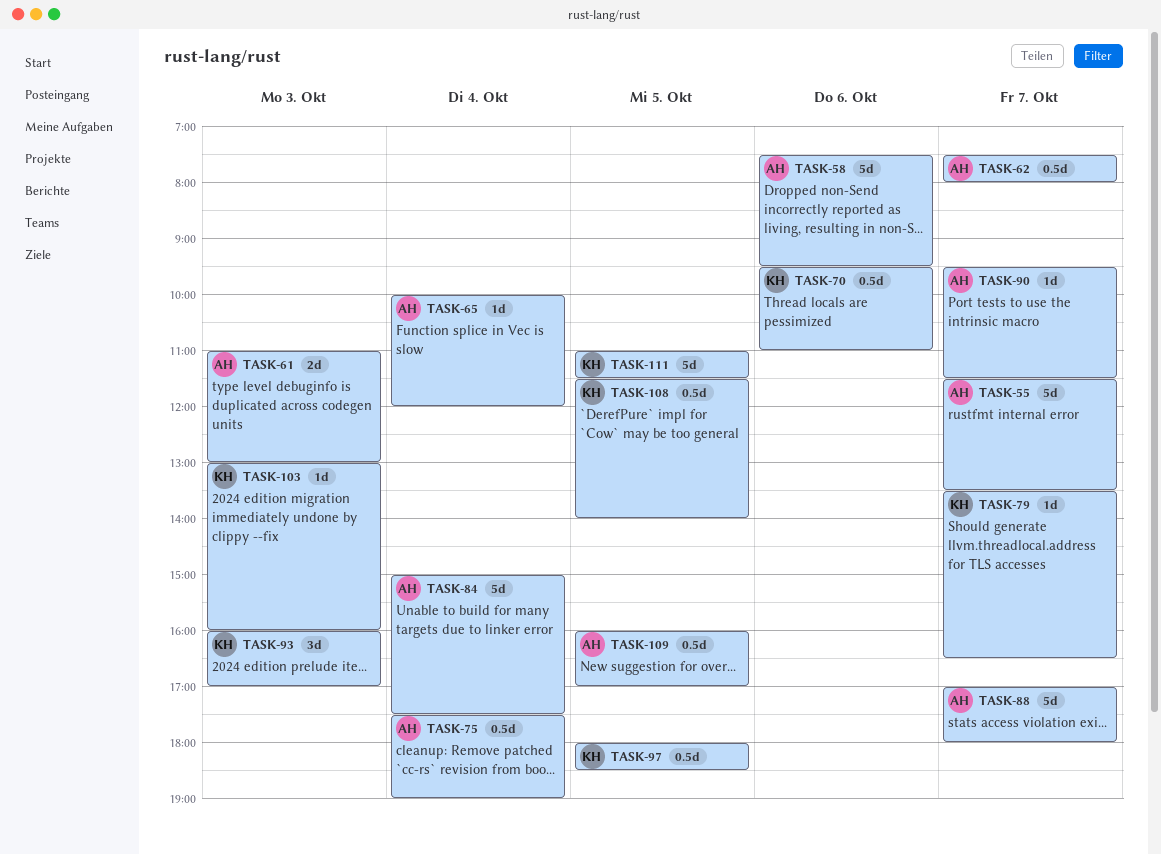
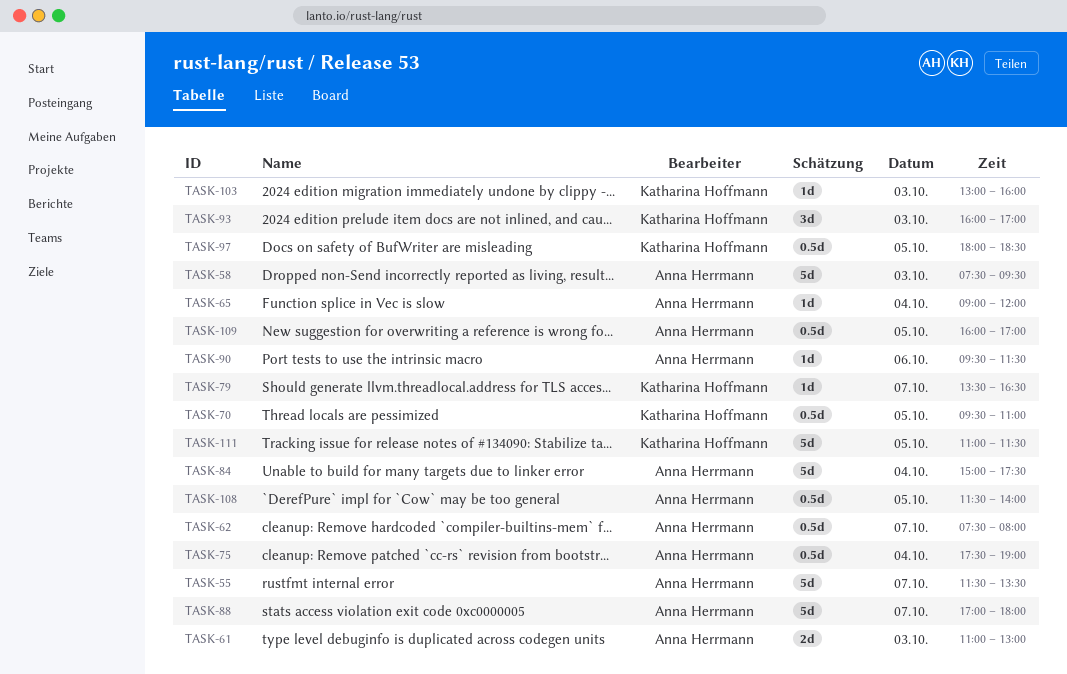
TASK-58, day: Oct 6 -> Oct 3
TASK-65, begins: 10:00 -> 09:00
TASK-70, day: Oct 6 -> Oct 5
TASK-90, day: Oct 7 -> Oct 6
TASK-108, owner: Katharina Hoffmann -> Anna Herrmann

